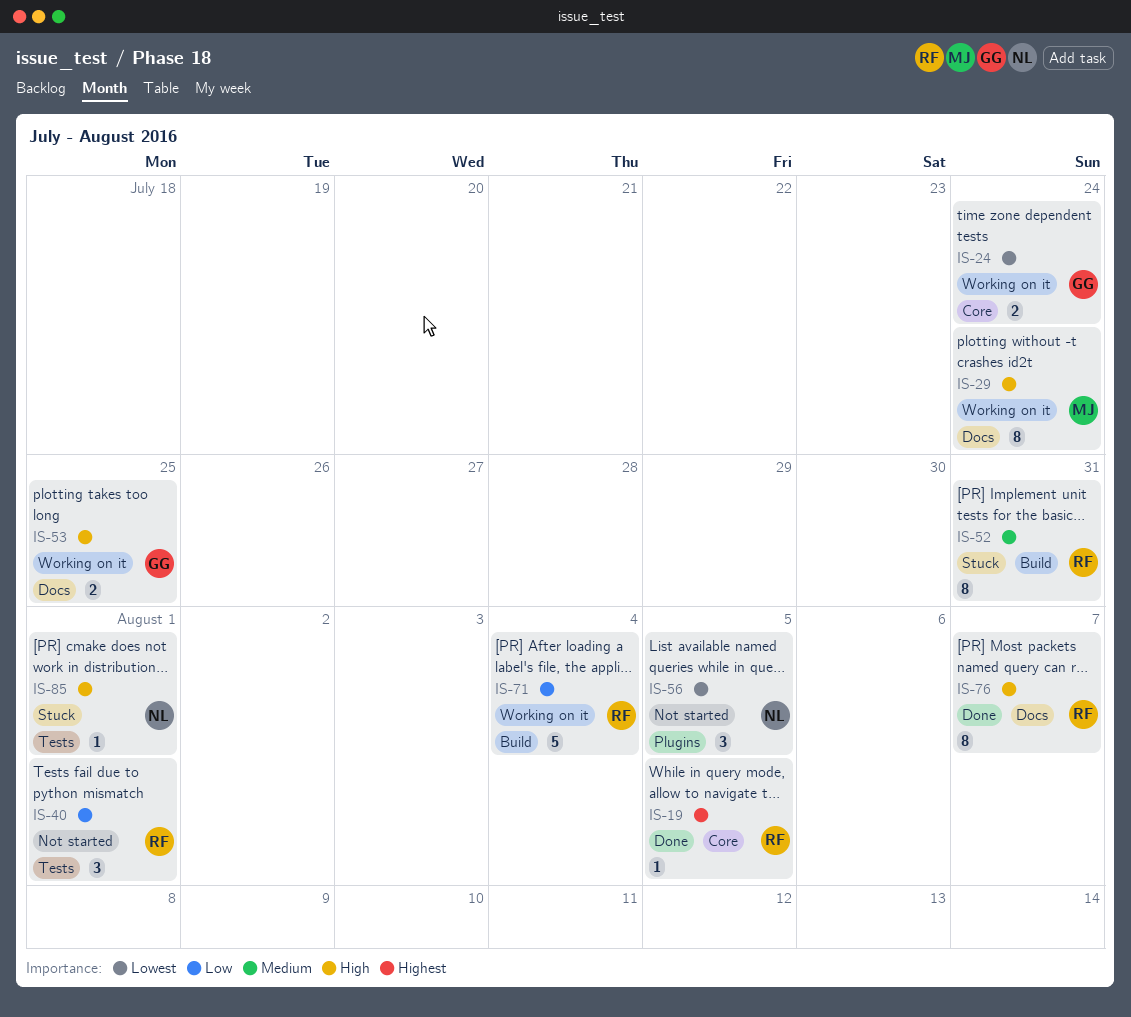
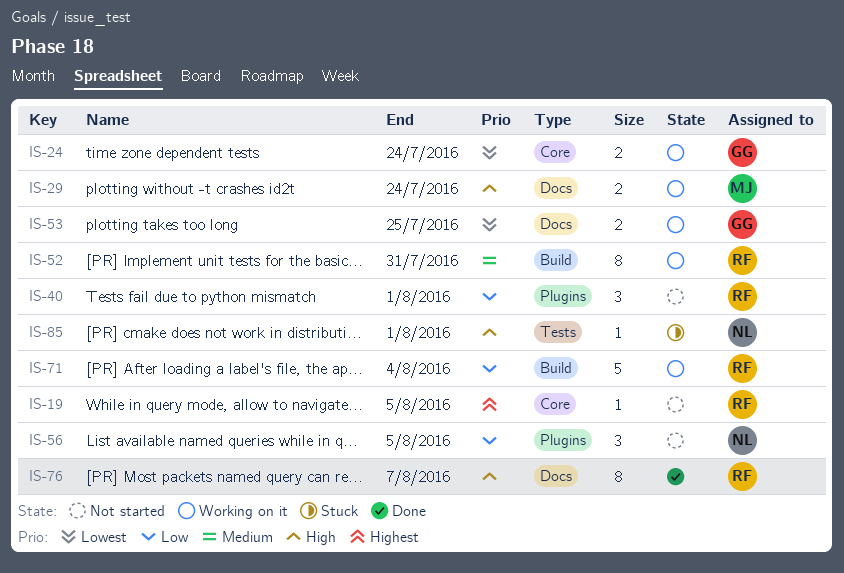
IS-19, status: Done -> Not started
IS-29, estimate: 8 -> 2
IS-40, label: Tests -> Plugins
IS-52, status: Stuck -> Working on it
IS-53, priority: High -> Lowest
IS-56, priority: Lowest -> Low

